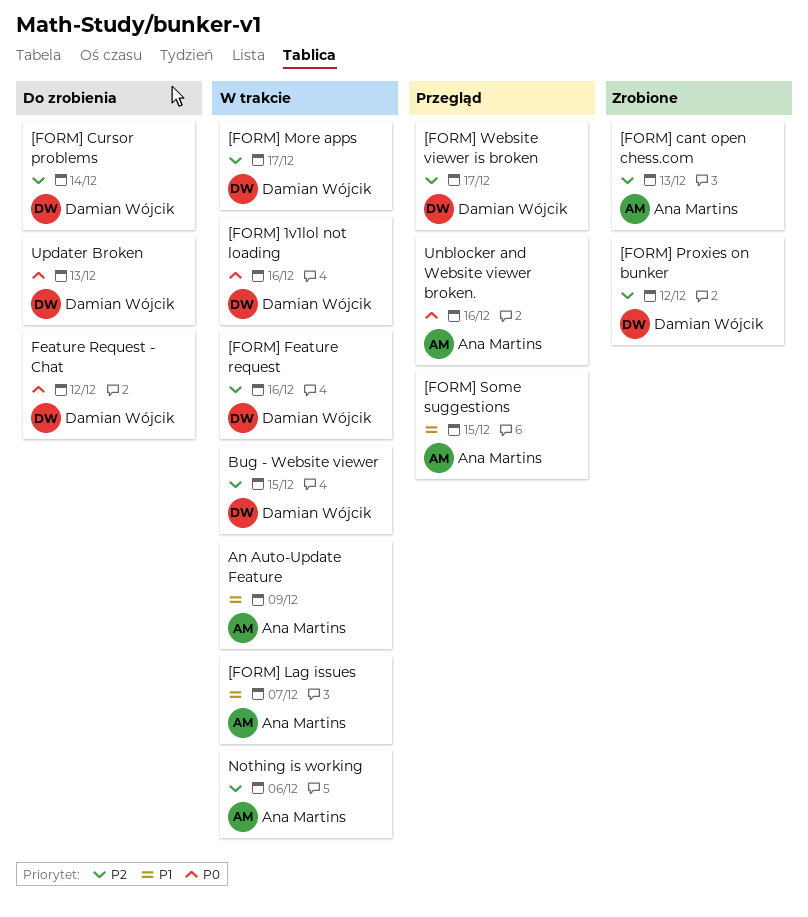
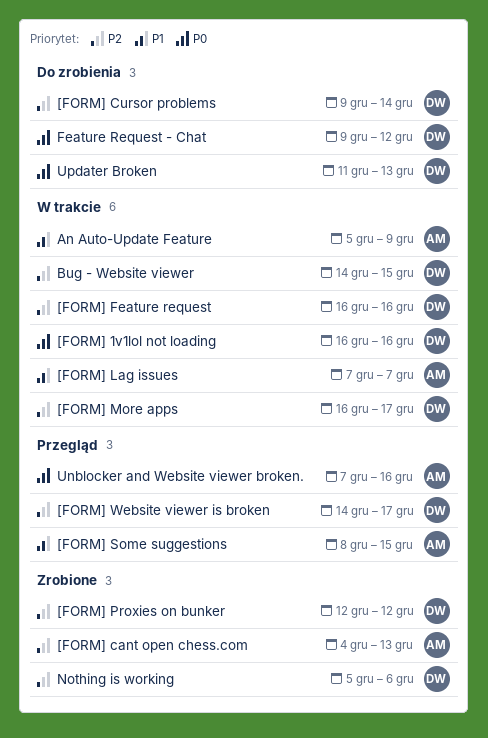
Nothing is working, status: W trakcie -> Zrobione
Nothing is working, owner: Ana Martins -> Damian Wójcik

